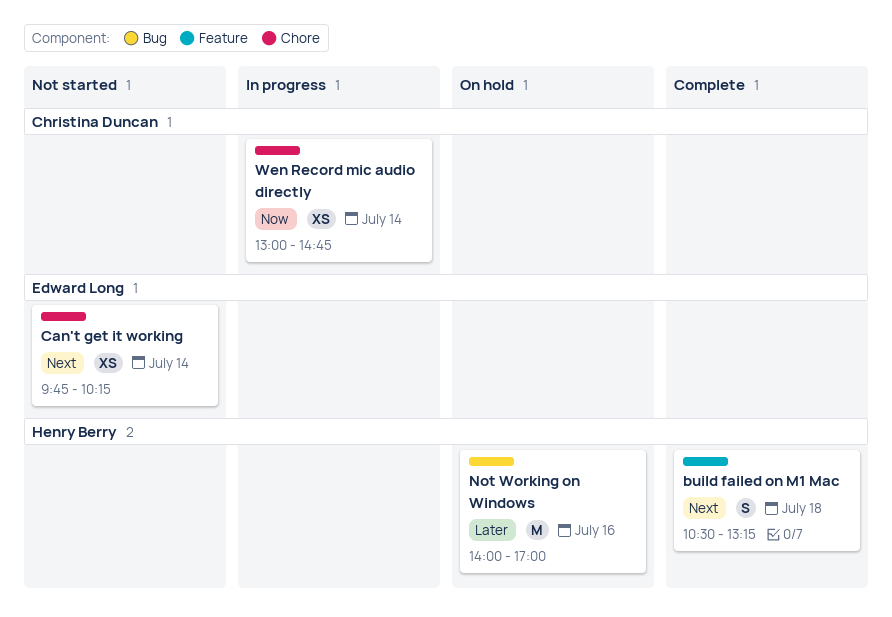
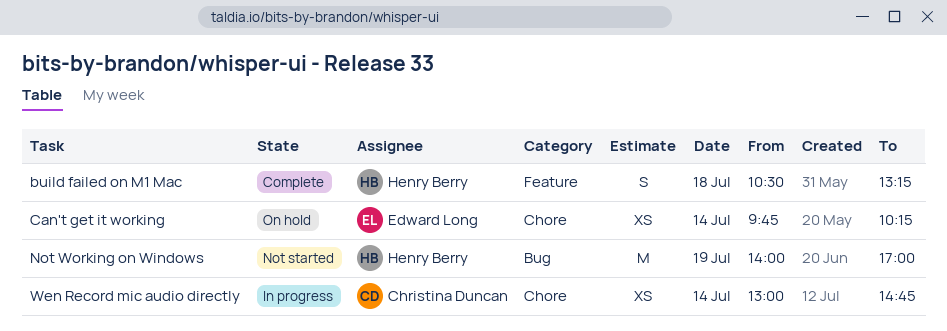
Can't get it working, status: Not started -> On hold
Not Working on Windows, status: On hold -> Not started
Not Working on Windows, day: Jul 16 -> Jul 19

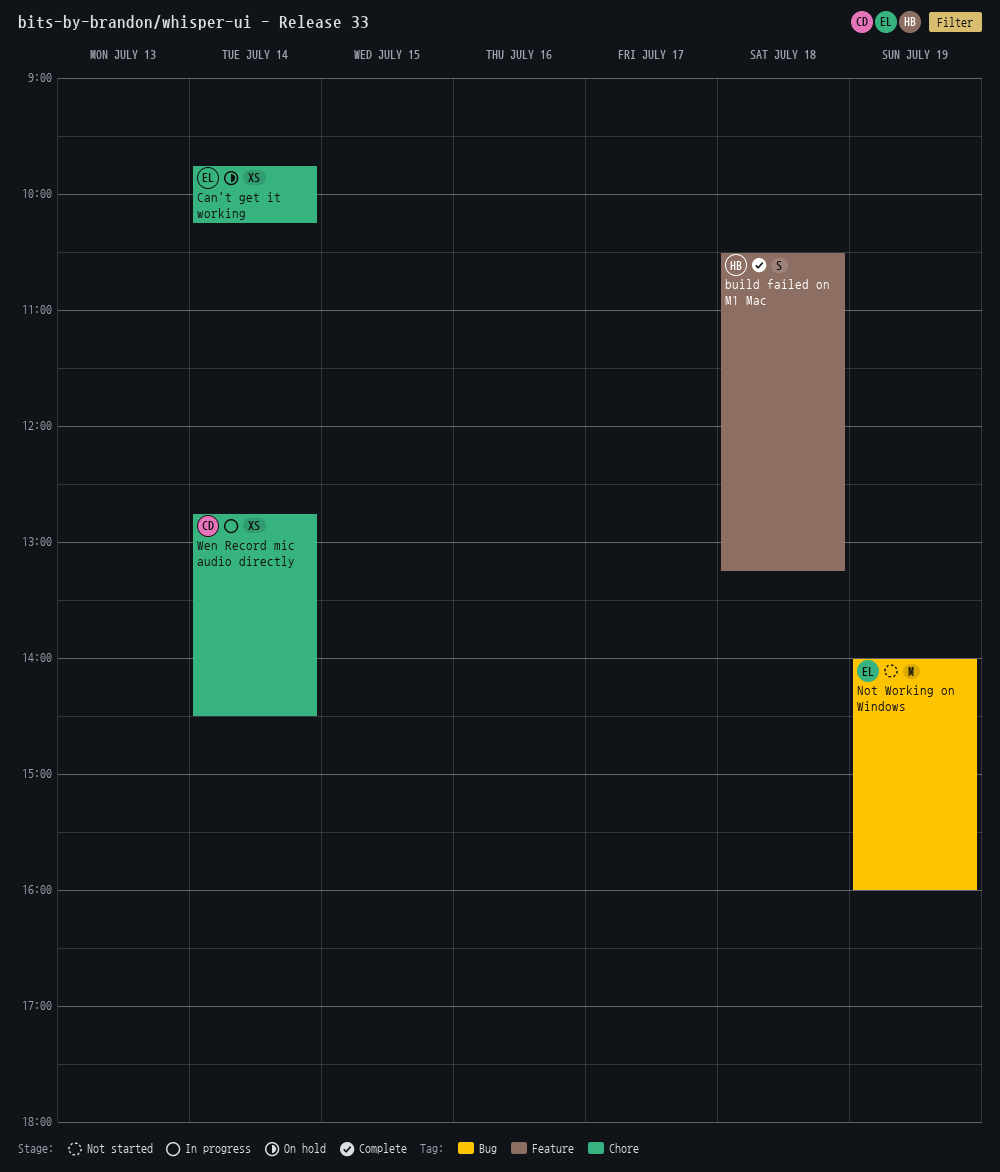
Not Working on Windows, owner: Henry Berry -> Edward Long
Not Working on Windows, ends: 17:00 -> 16:00
Wen Record mic audio directly, begins: 13:00 -> 12:45
Wen Record mic audio directly, ends: 14:45 -> 14:30

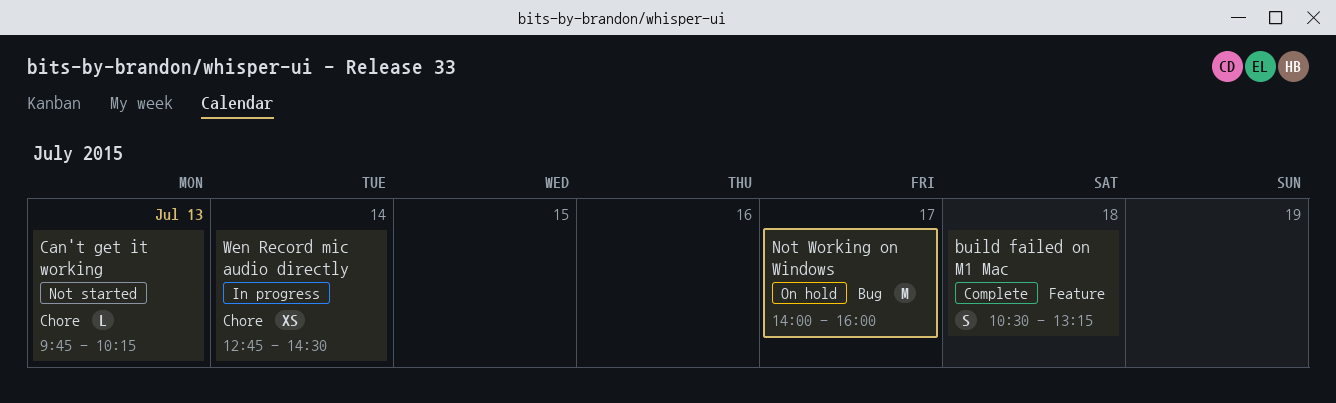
Can't get it working, status: On hold -> Not started
Can't get it working, estimate: XS -> L
Can't get it working, day: Jul 14 -> Jul 13
Not Working on Windows, status: Not started -> On hold
Not Working on Windows, day: Jul 19 -> Jul 17

